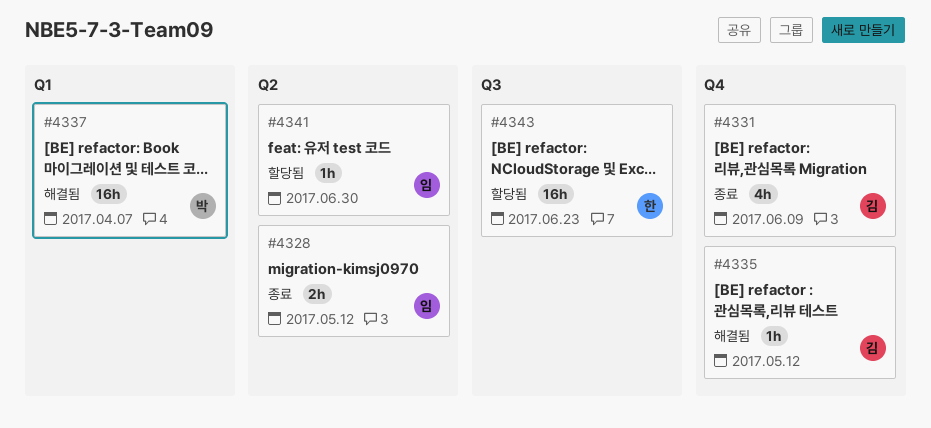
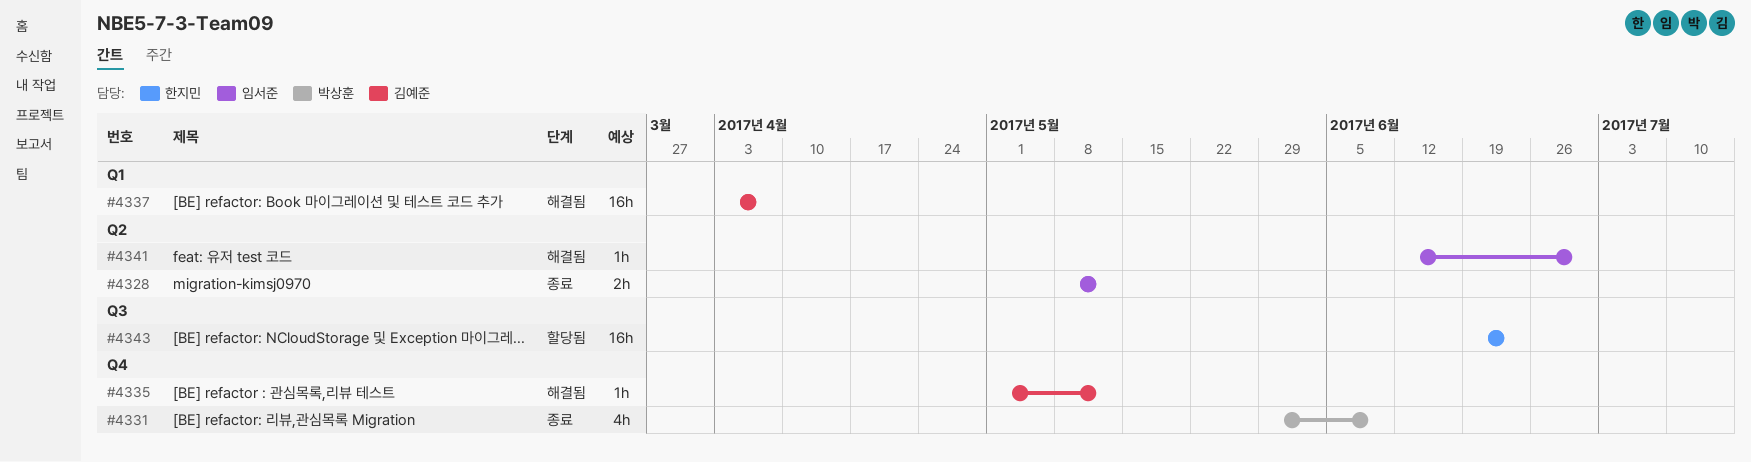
#4331, owner: 김예준 -> 박상훈
#4337, owner: 박상훈 -> 김예준
#4341, status: 할당됨 -> 해결됨

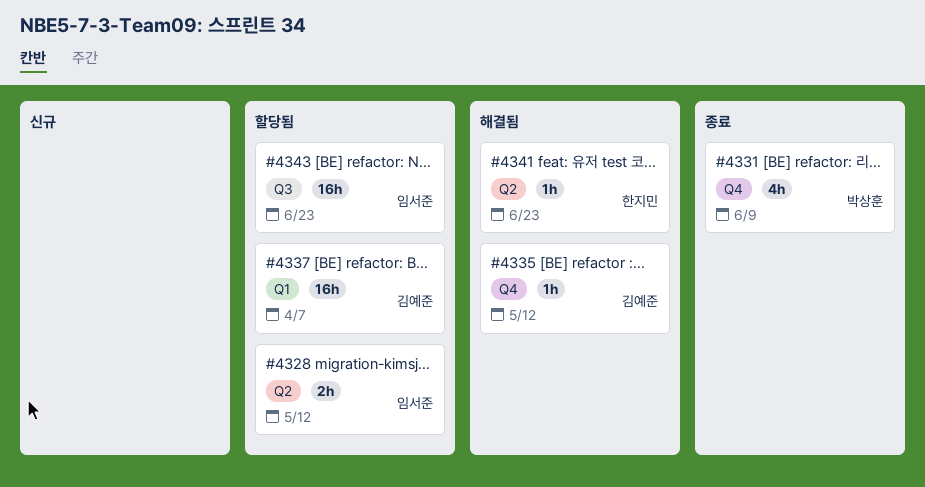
#4328, status: 종료 -> 할당됨
#4337, status: 해결됨 -> 할당됨
#4341, owner: 임서준 -> 한지민
#4341, due: Jun 30 -> Jun 23
#4343, owner: 한지민 -> 임서준

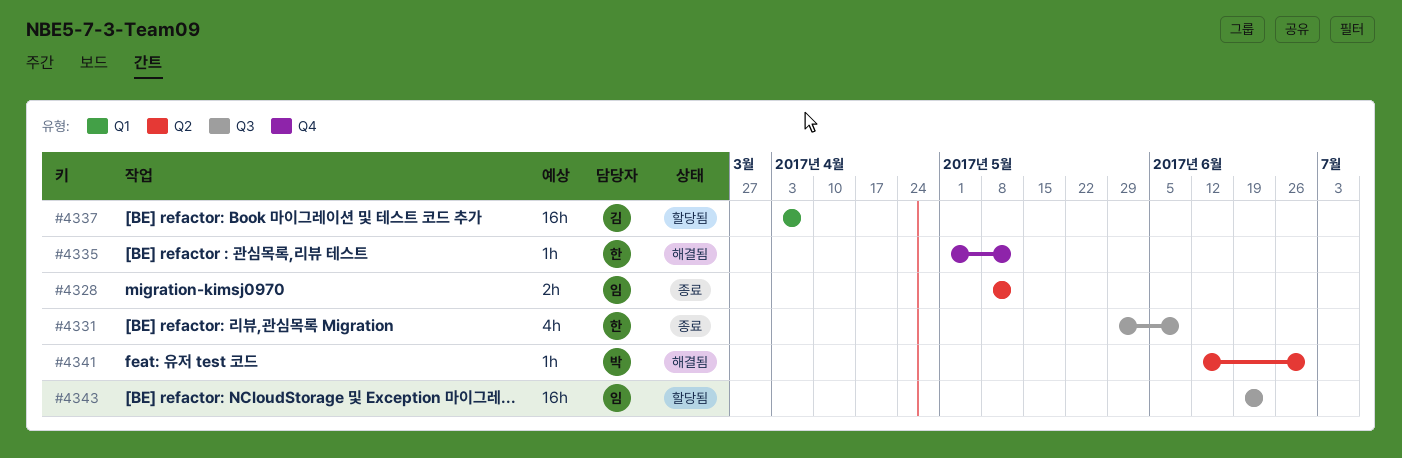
#4328, status: 할당됨 -> 종료
#4331, owner: 박상훈 -> 한지민
#4331, label: Q4 -> Q3
#4335, owner: 김예준 -> 한지민
#4341, owner: 한지민 -> 박상훈
#4341, due: Jun 23 -> Jun 30

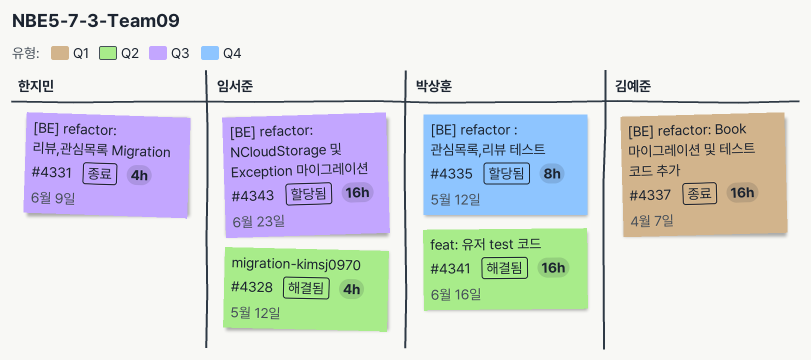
#4328, status: 종료 -> 해결됨
#4328, estimate: 2h -> 4h
#4335, status: 해결됨 -> 할당됨
#4335, owner: 한지민 -> 박상훈
#4335, estimate: 1h -> 8h
#4337, status: 할당됨 -> 종료
#4341, estimate: 1h -> 16h
#4341, due: Jun 30 -> Jun 16

